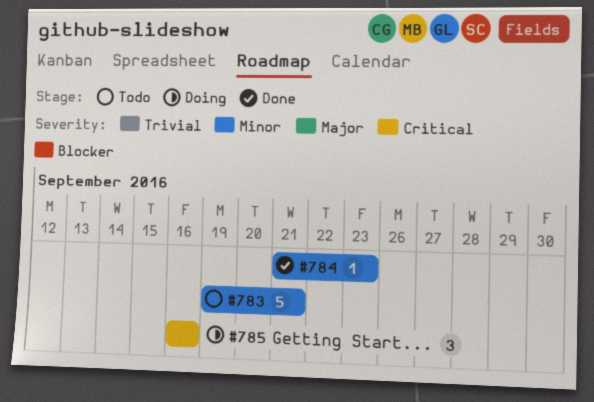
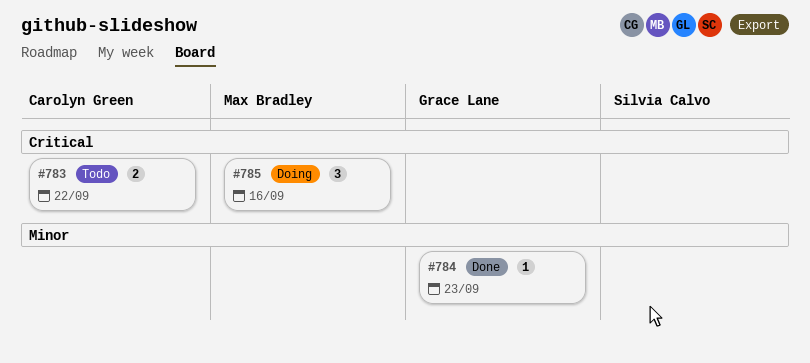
#783, priority: Minor -> Critical
#783, estimate: 5 -> 2
#783, due: Sep 21 -> Sep 22

